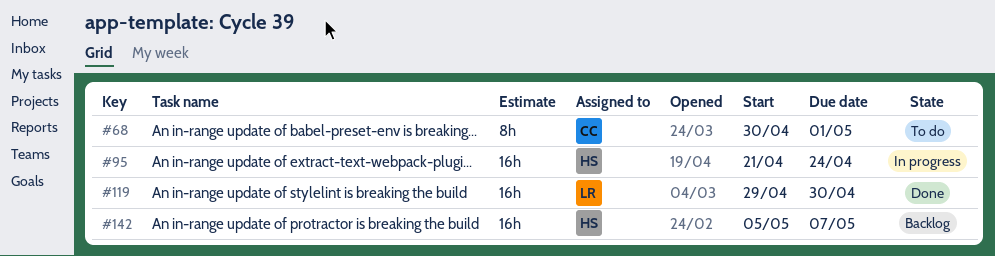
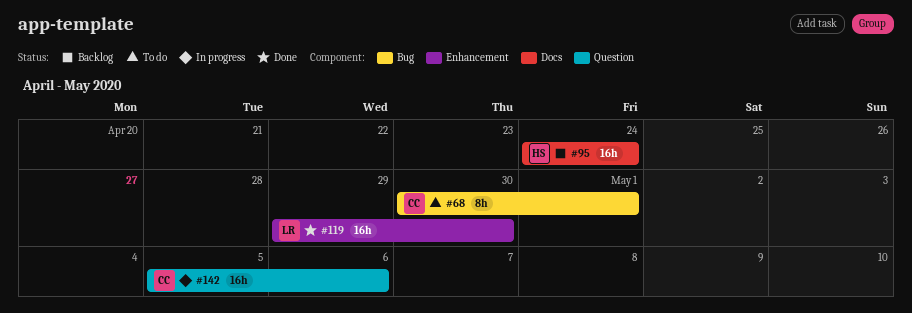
#95, status: In progress -> Backlog
#95, start: Apr 21 -> Apr 24
#142, status: Backlog -> In progress
#142, owner: HS -> CC
#142, due: May 7 -> May 6

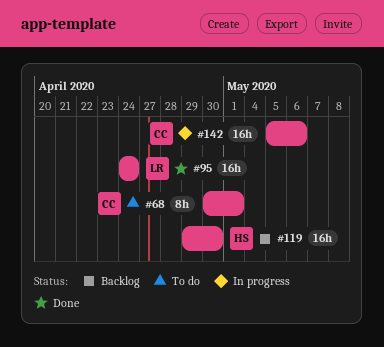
#95, status: Backlog -> Done
#95, owner: HS -> LR
#119, status: Done -> Backlog
#119, owner: LR -> HS

